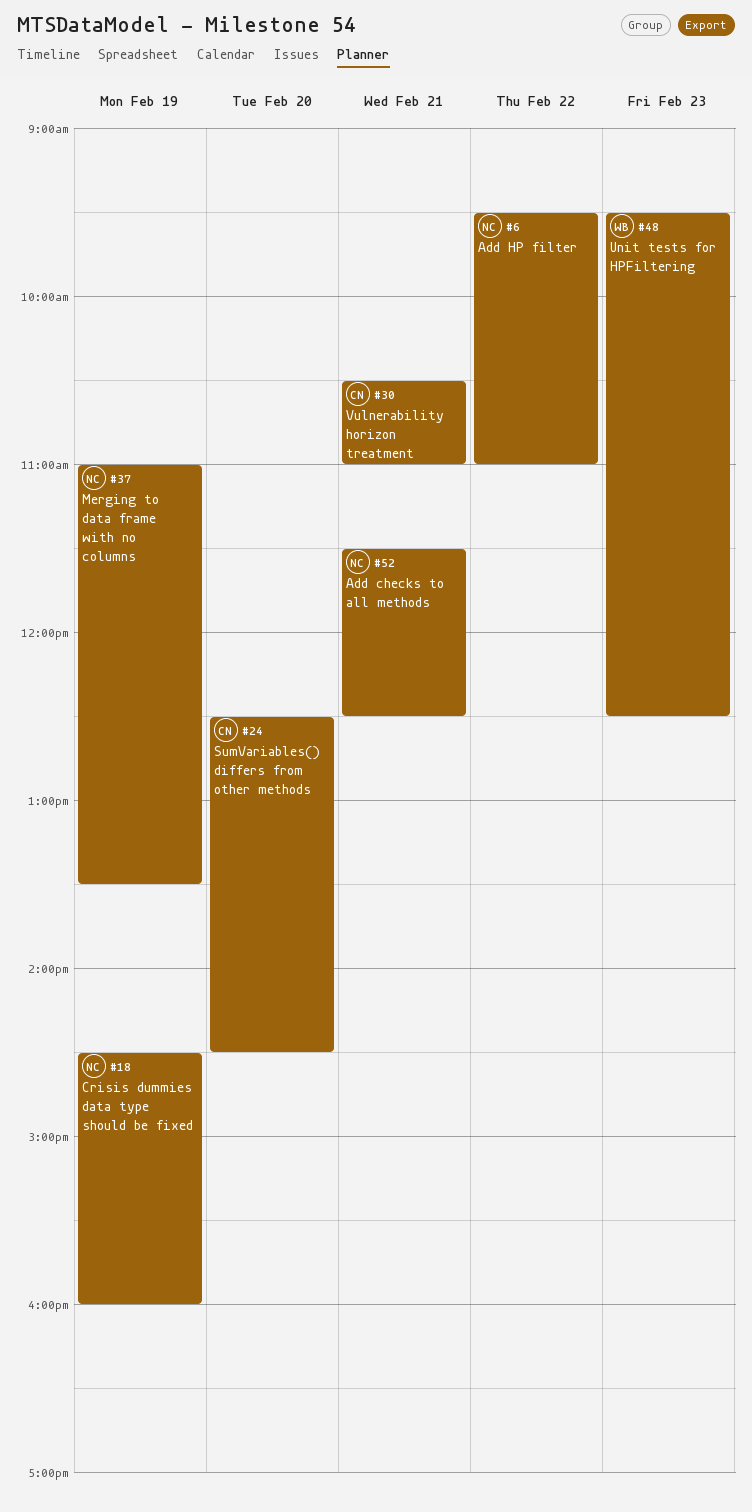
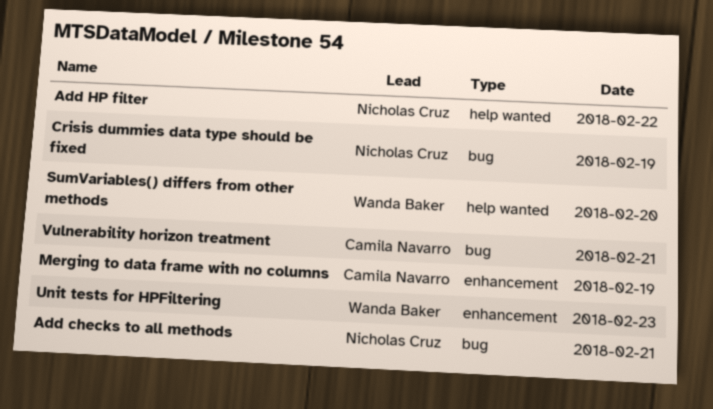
Merging to data frame with no columns, owner: Nicholas Cruz -> Camila Navarro
SumVariables() differs from other methods, owner: Camila Navarro -> Wanda Baker

